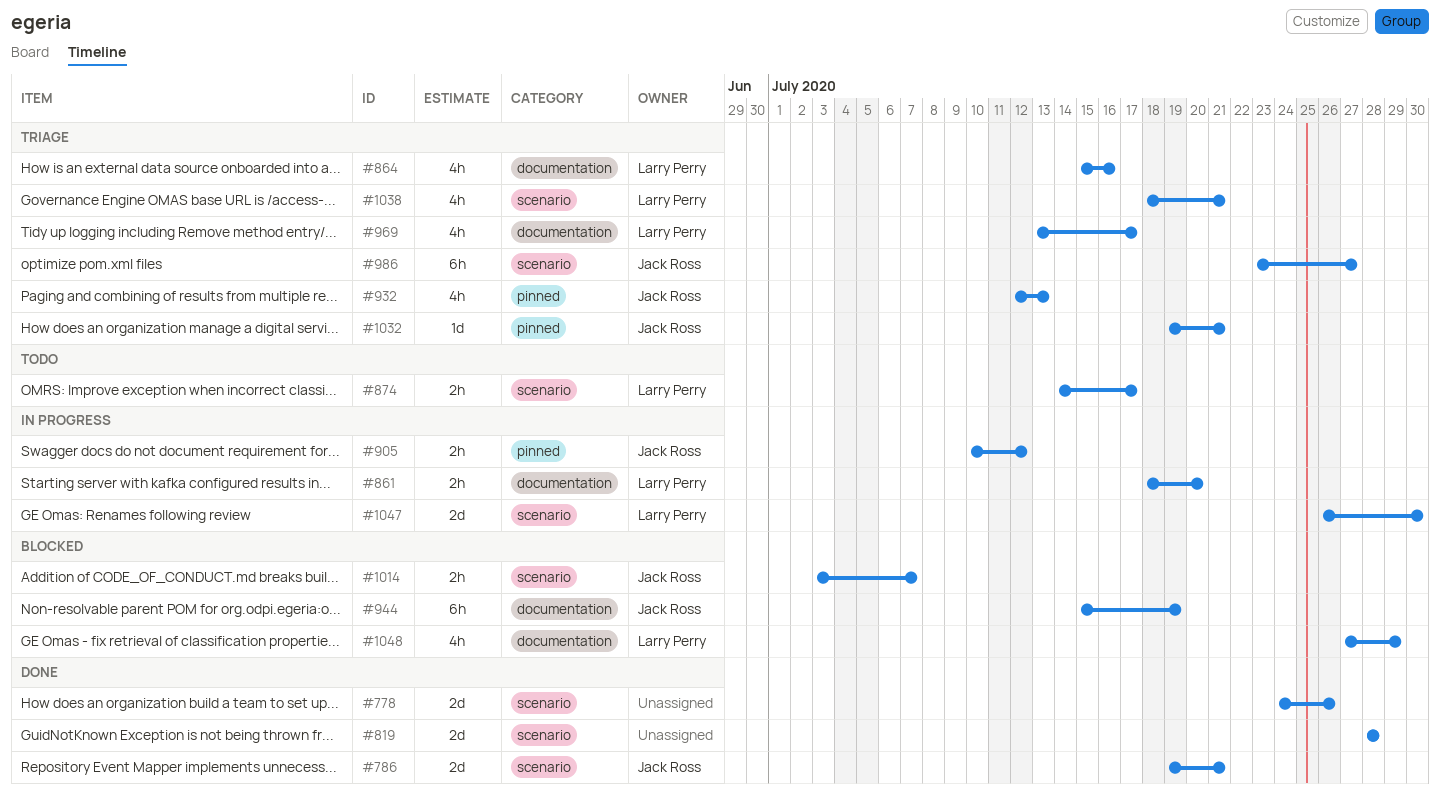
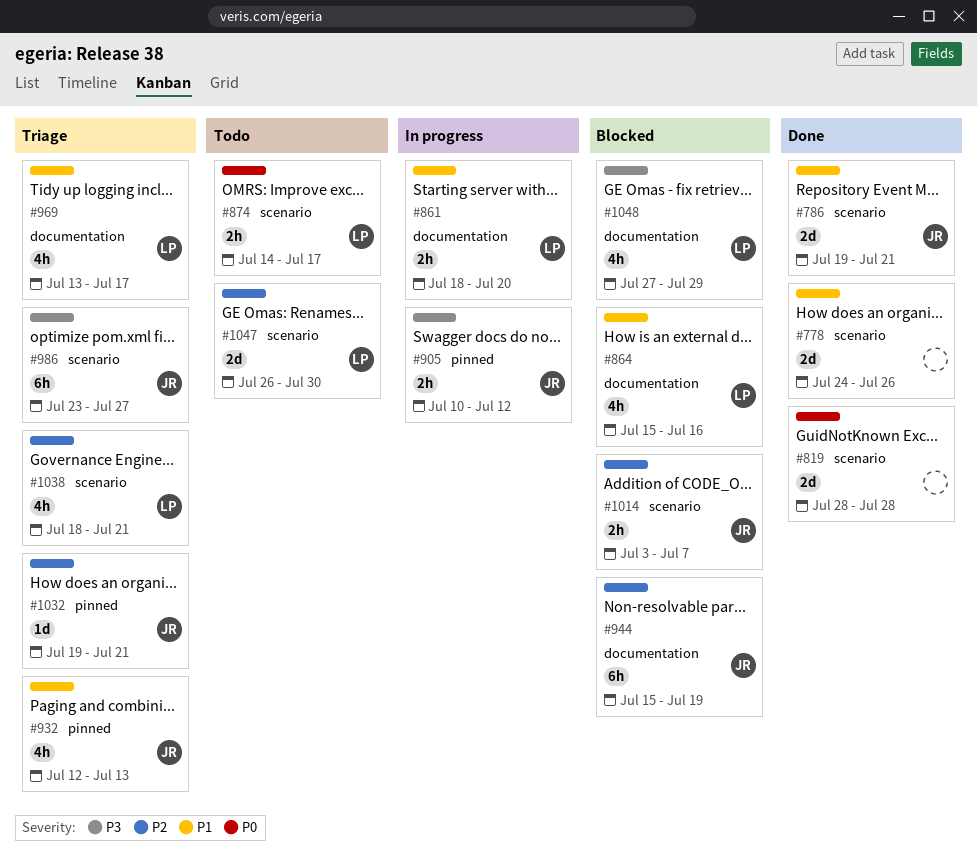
#864, status: Triage -> Blocked
#1047, status: In progress -> Todo

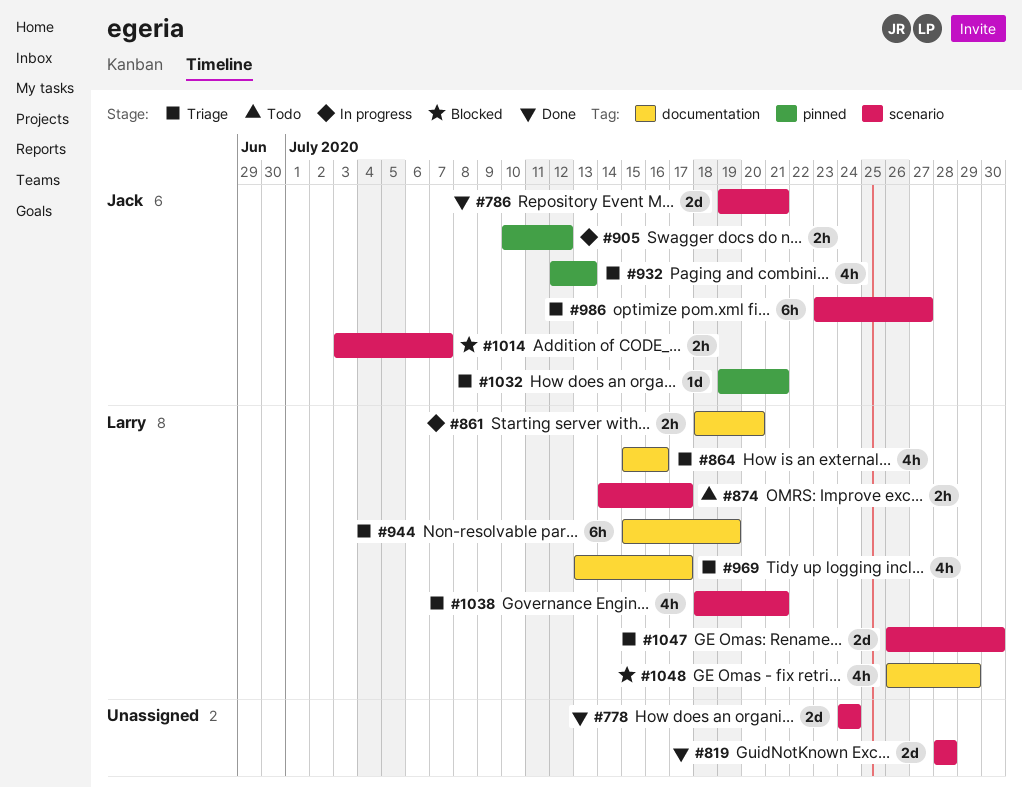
#778, due: Jul 26 -> Jul 24
#864, status: Blocked -> Triage
#944, status: Blocked -> Triage
#944, owner: Jack -> Larry
#1047, status: Todo -> Triage
#1048, start: Jul 27 -> Jul 26

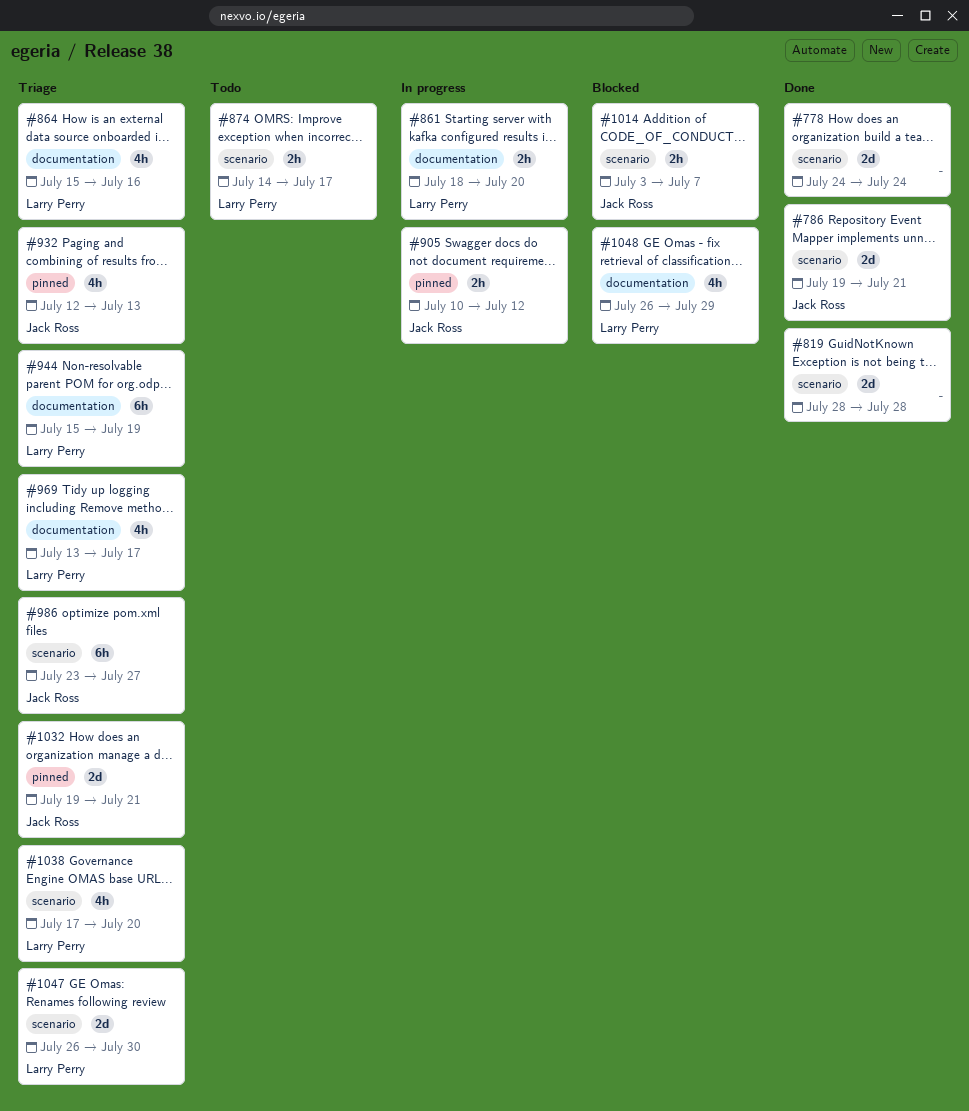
#1032, estimate: 1d -> 2d
#1038, start: Jul 18 -> Jul 17
#1038, due: Jul 21 -> Jul 20

